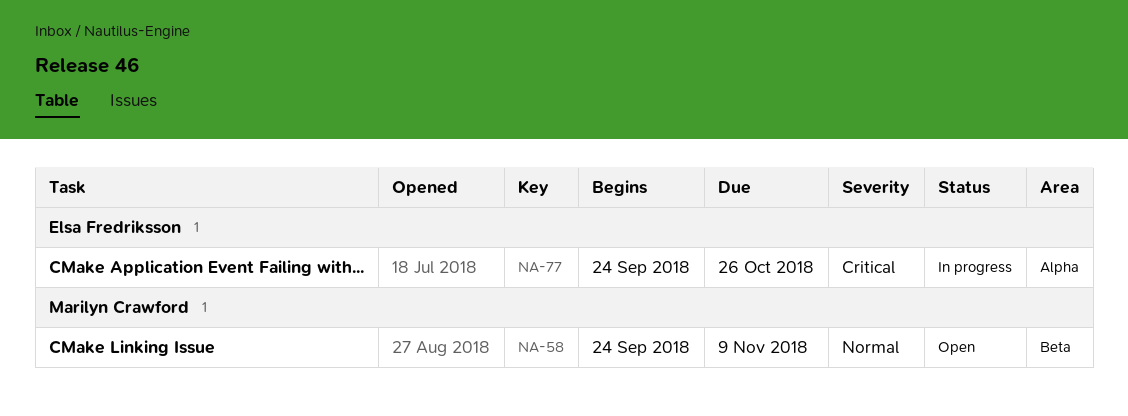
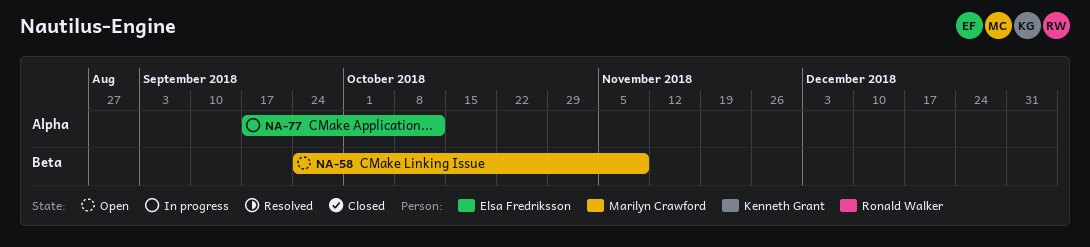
NA-77, start: Sep 24 -> Sep 17
NA-77, due: Oct 26 -> Oct 12

